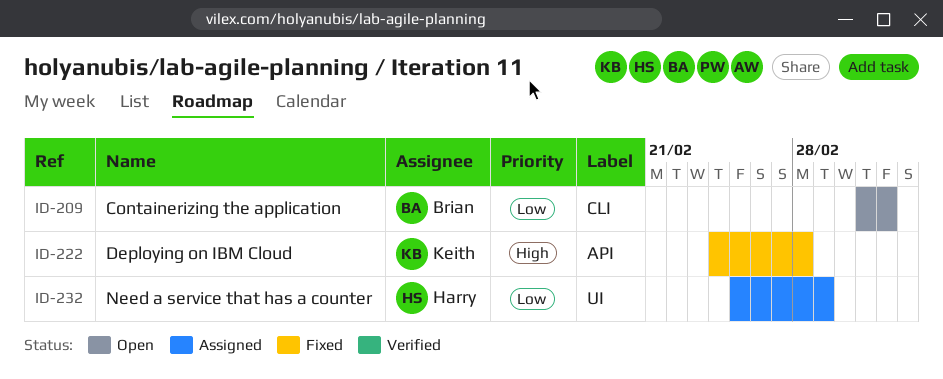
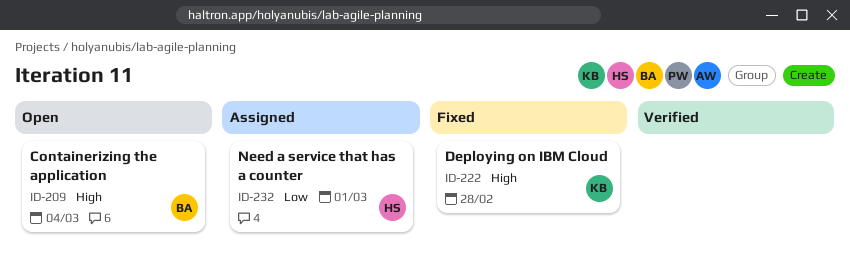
ID-209, priority: Low -> High

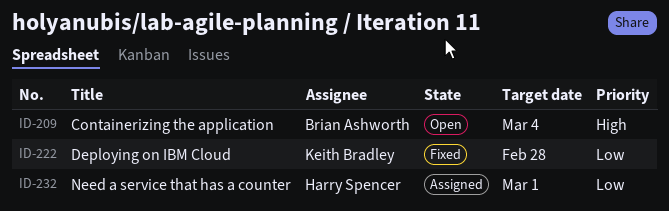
ID-222, priority: High -> Low

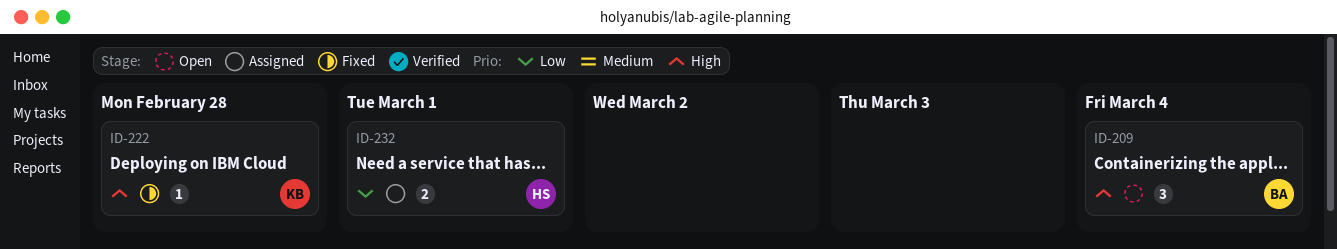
ID-222, priority: Low -> High

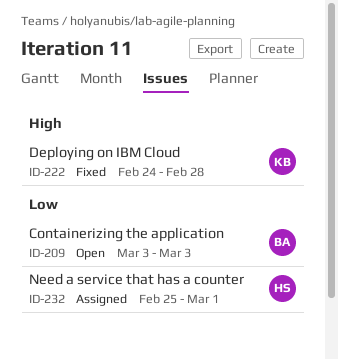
ID-209, priority: High -> Low
ID-209, due: Mar 4 -> Mar 3

